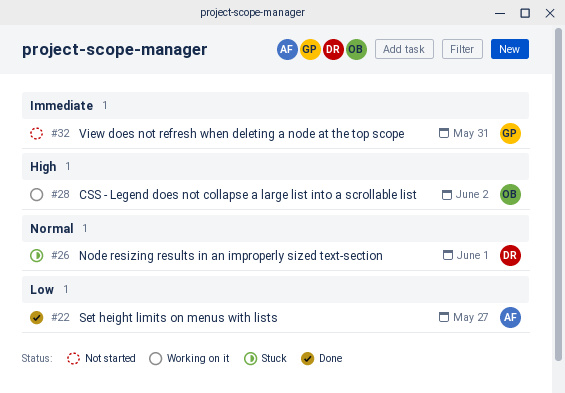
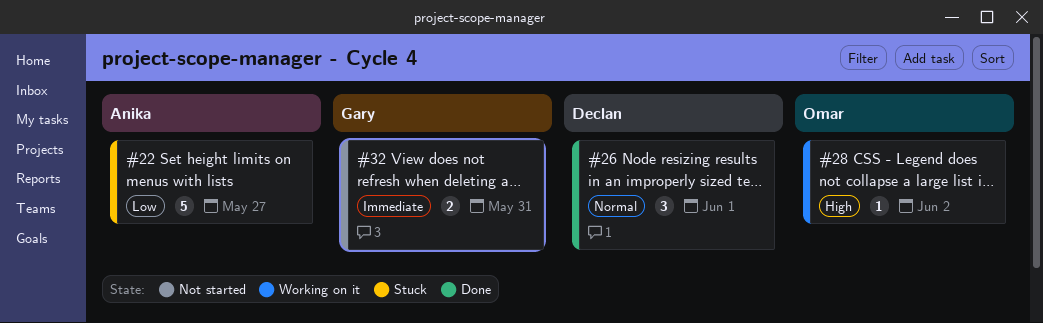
#22, status: Done -> Stuck
#26, status: Stuck -> Done

